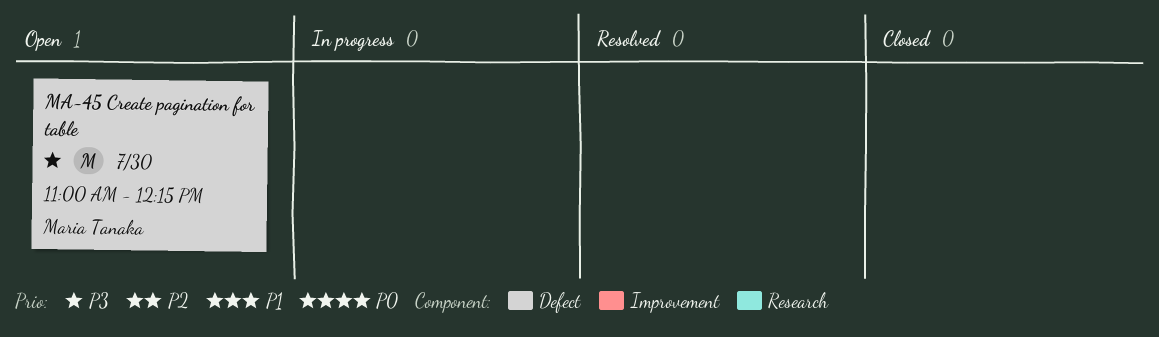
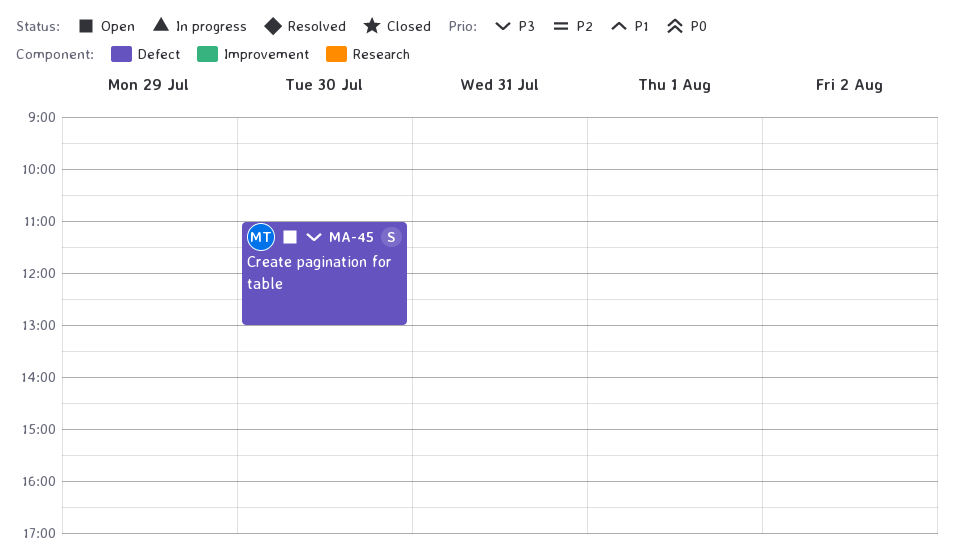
MA-45, estimate: M -> S
MA-45, ends: 12:15 -> 13:00

